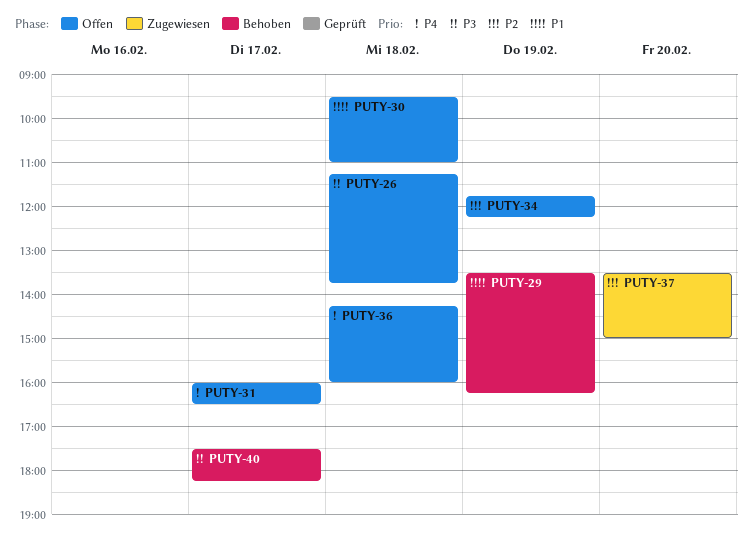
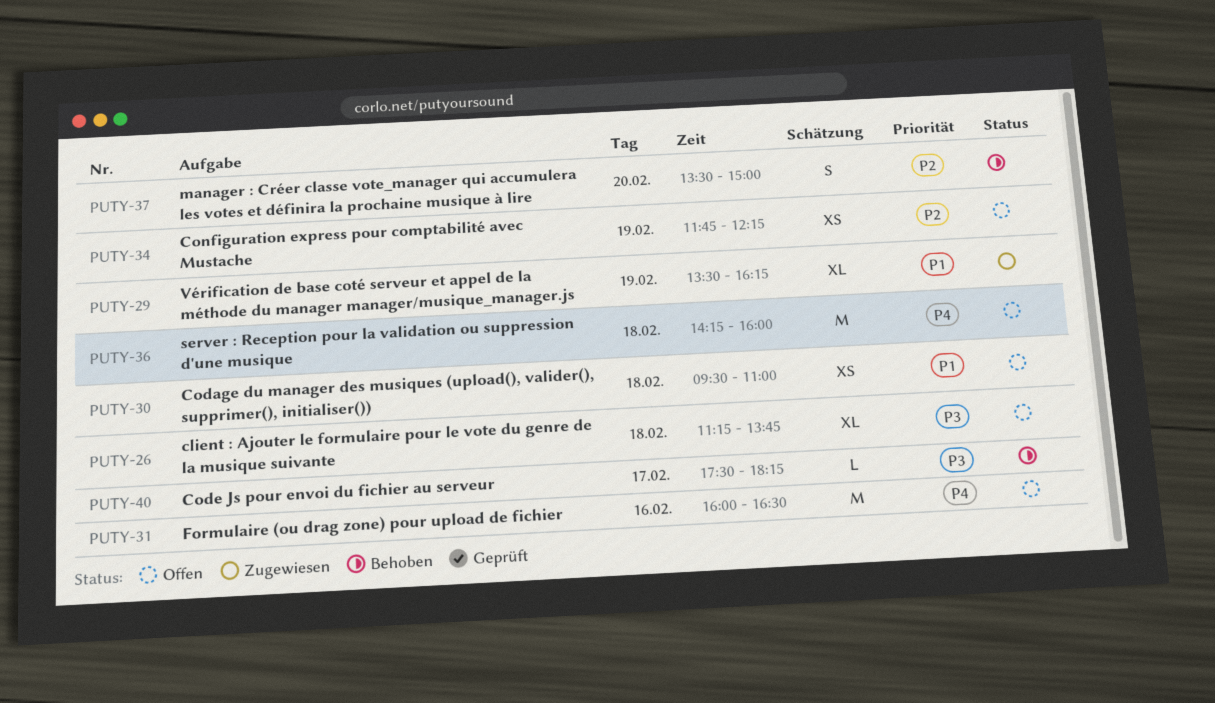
PUTY-29, status: Behoben -> Zugewiesen
PUTY-31, day: Feb 17 -> Feb 16
PUTY-37, status: Zugewiesen -> Behoben

